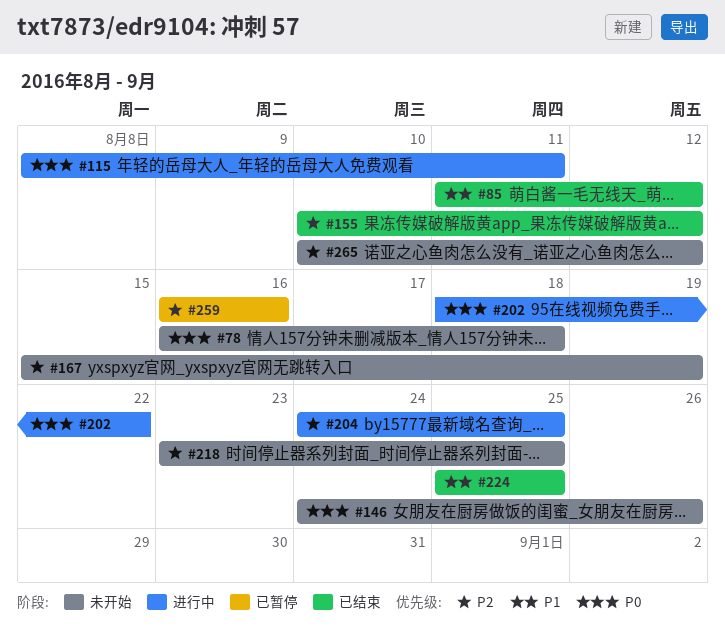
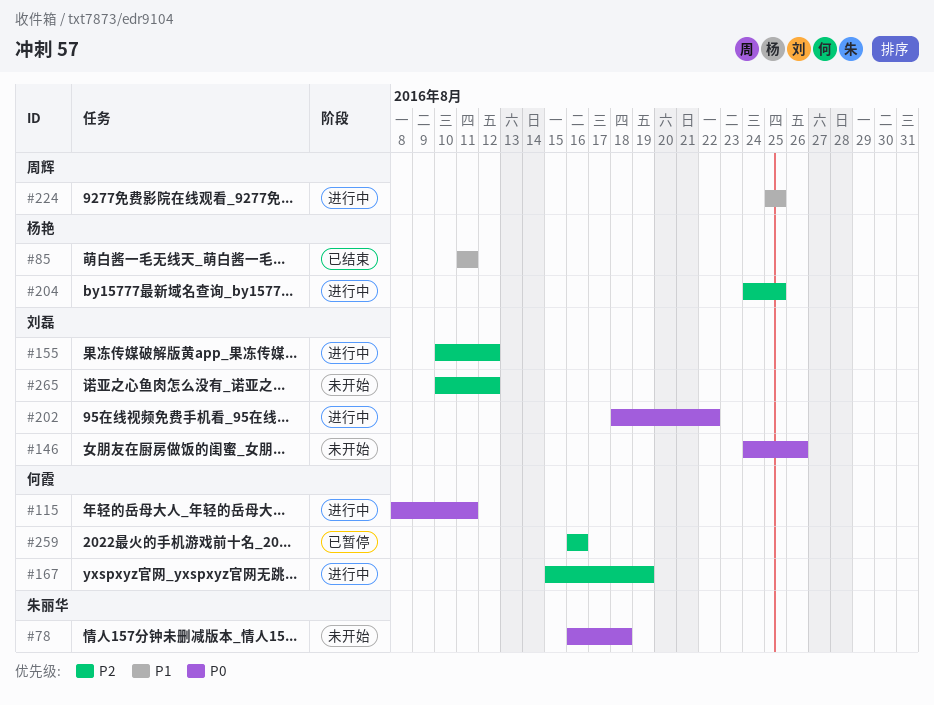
#85, due: Aug 12 -> Aug 11
#155, status: 已结束 -> 进行中
#167, status: 未开始 -> 进行中
#218: present -> none
#224, status: 已结束 -> 进行中

